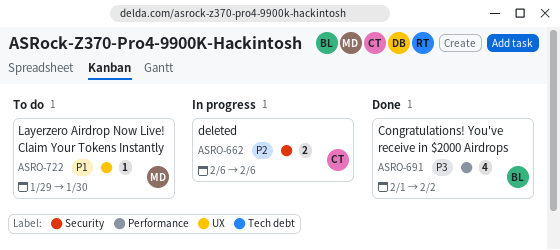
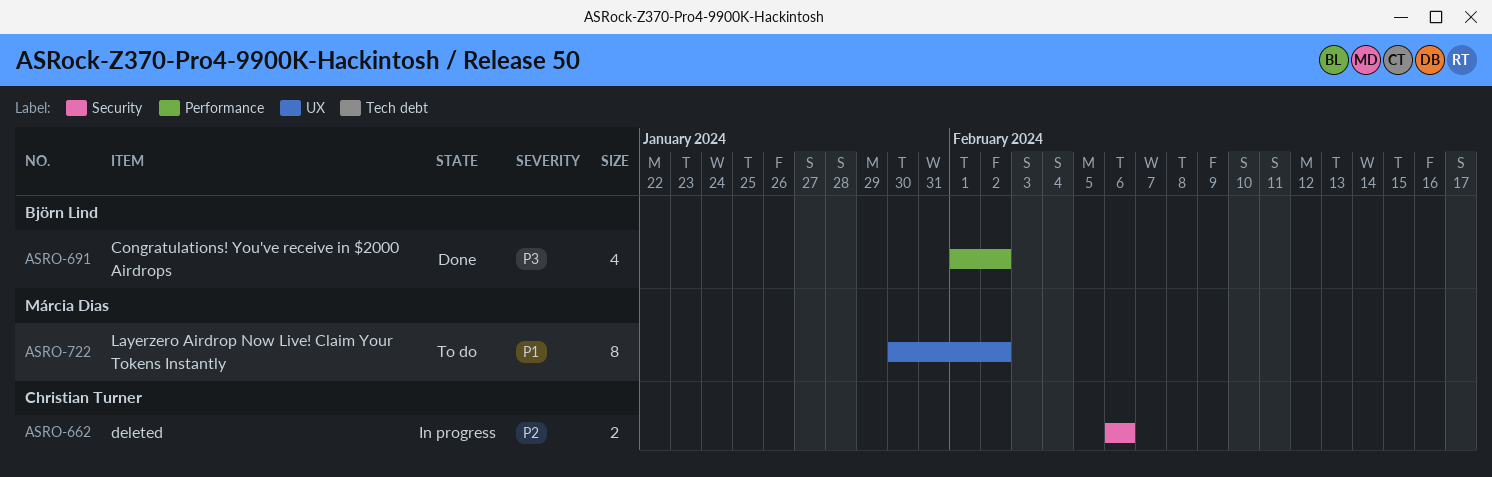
ASRO-722, estimate: 1 -> 8
ASRO-722, start: Jan 29 -> Jan 30
ASRO-722, due: Jan 30 -> Feb 2

